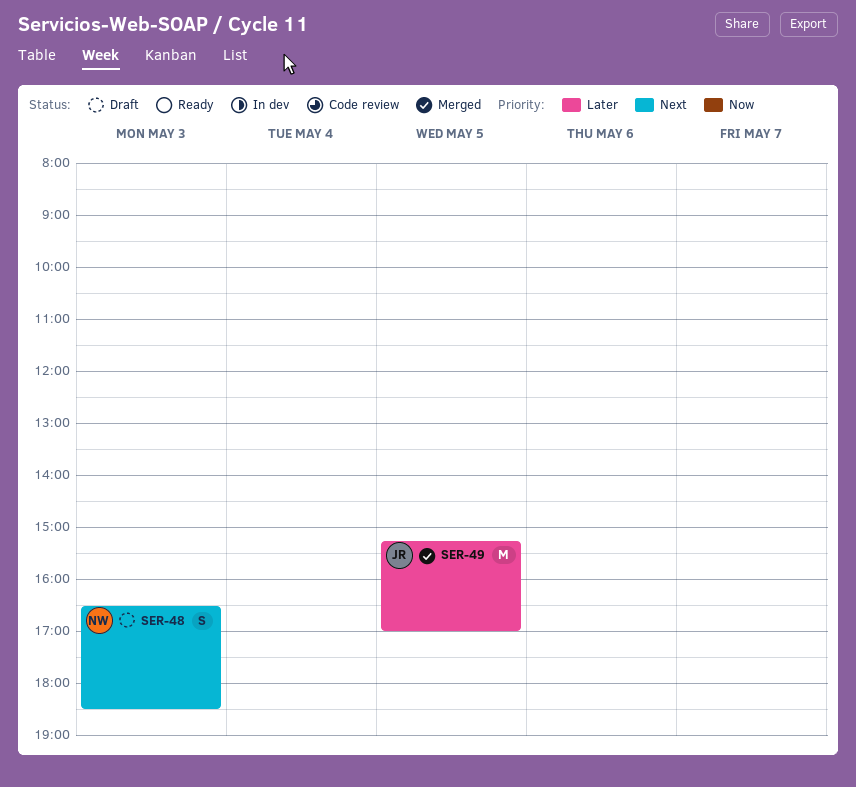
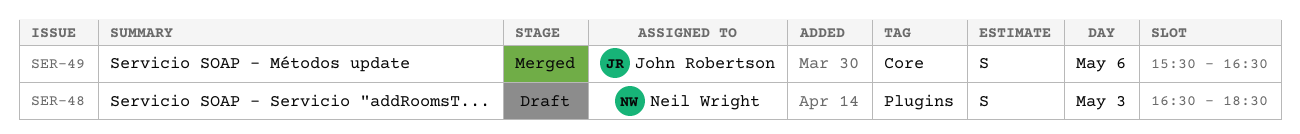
SER-49, estimate: M -> S
SER-49, day: May 5 -> May 6
SER-49, begins: 15:15 -> 15:30
SER-49, ends: 17:00 -> 16:30

